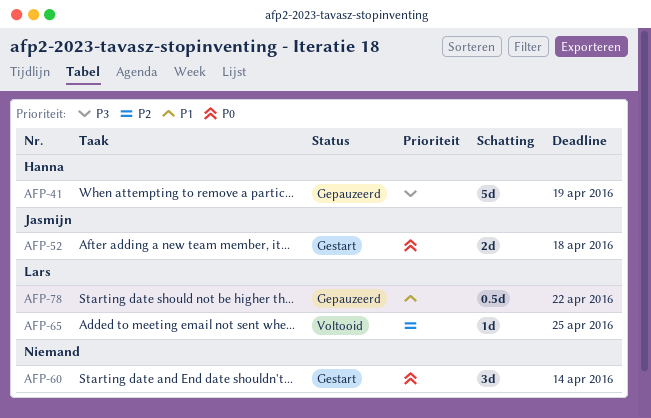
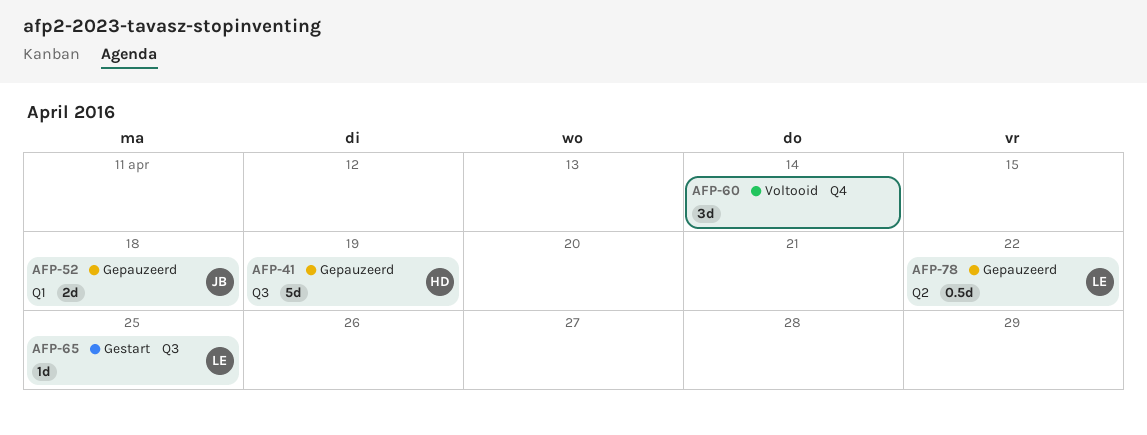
AFP-52, status: Gestart -> Gepauzeerd
AFP-60, status: Gestart -> Voltooid
AFP-65, status: Voltooid -> Gestart

